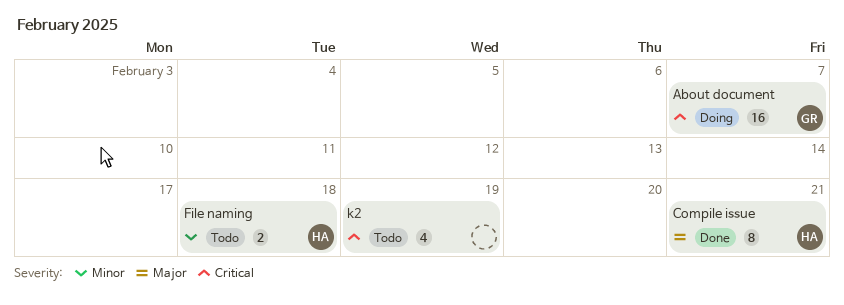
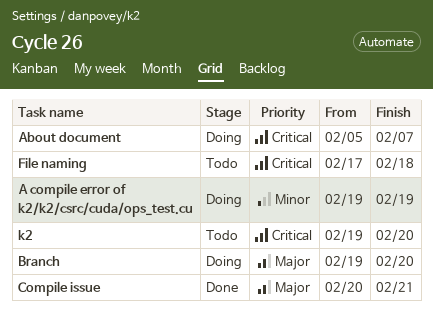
A compile error of k2/k2/csrc/cuda/ops_test.cu: none -> present
Branch: none -> present
File naming, priority: Minor -> Critical
k2, due: Feb 19 -> Feb 20

